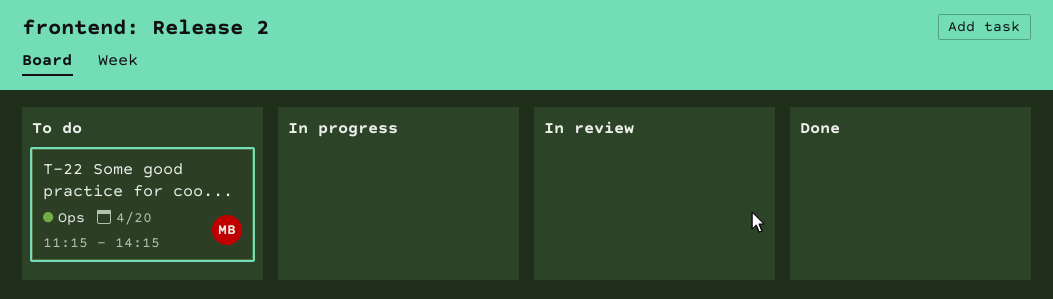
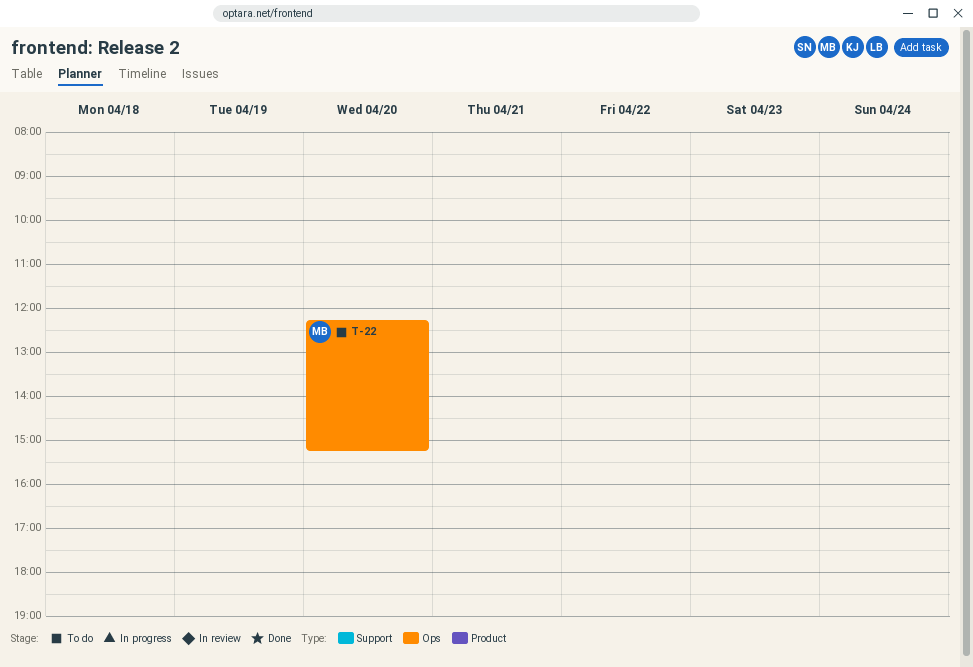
T-22, begins: 11:15 -> 12:15
T-22, ends: 14:15 -> 15:15

